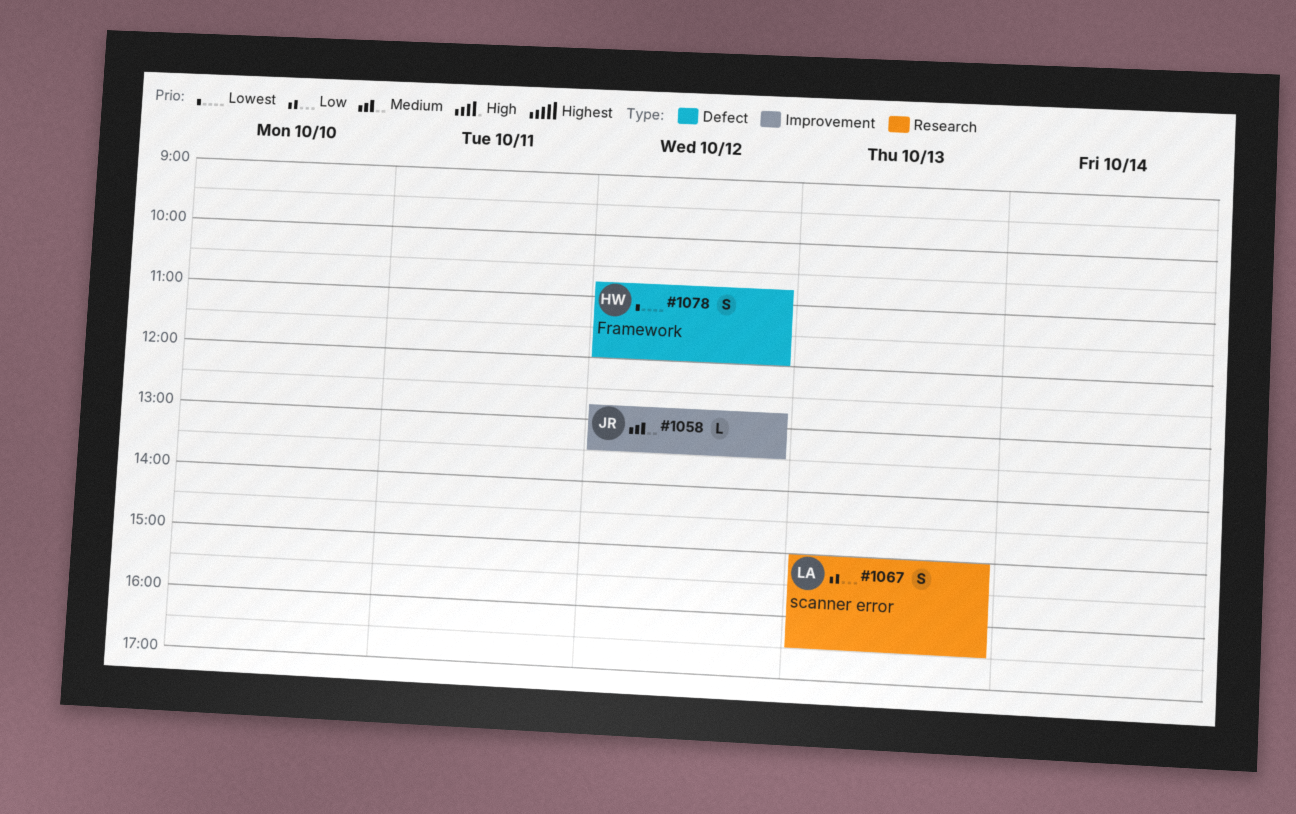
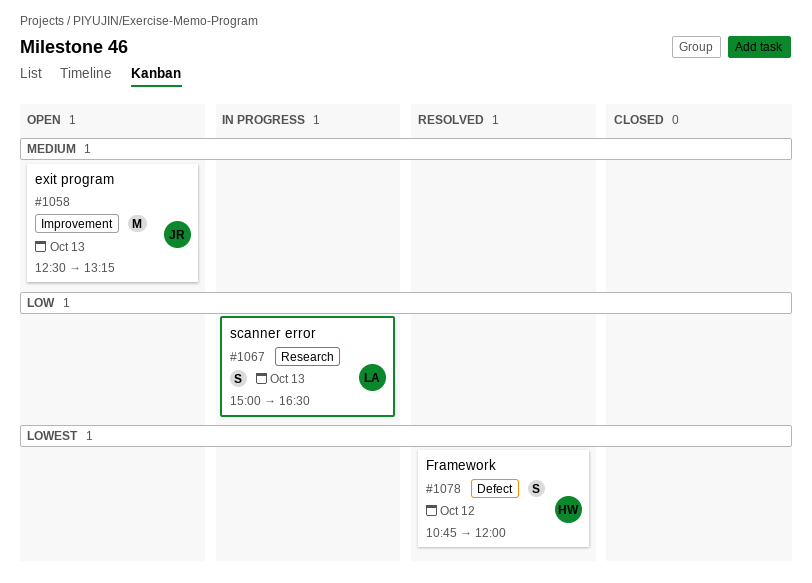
#1058, estimate: L -> M
#1058, day: Oct 12 -> Oct 13
#1058, begins: 12:45 -> 12:30
#1058, ends: 13:30 -> 13:15

